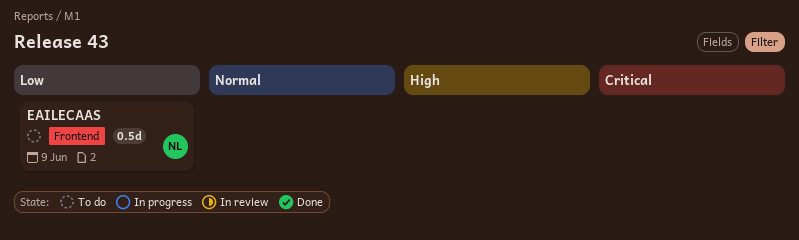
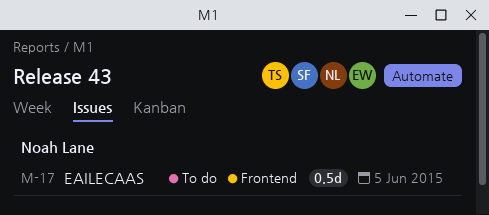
EAILECAAS, due: Jun 9 -> Jun 5

